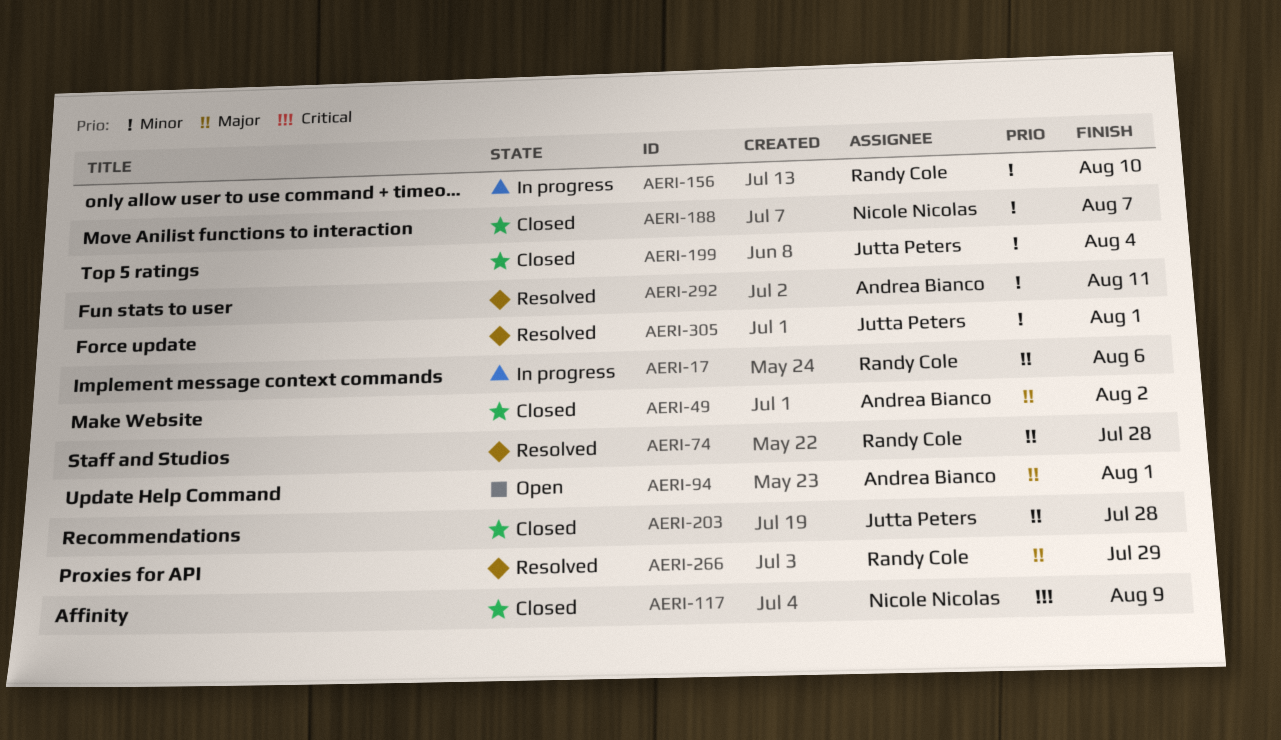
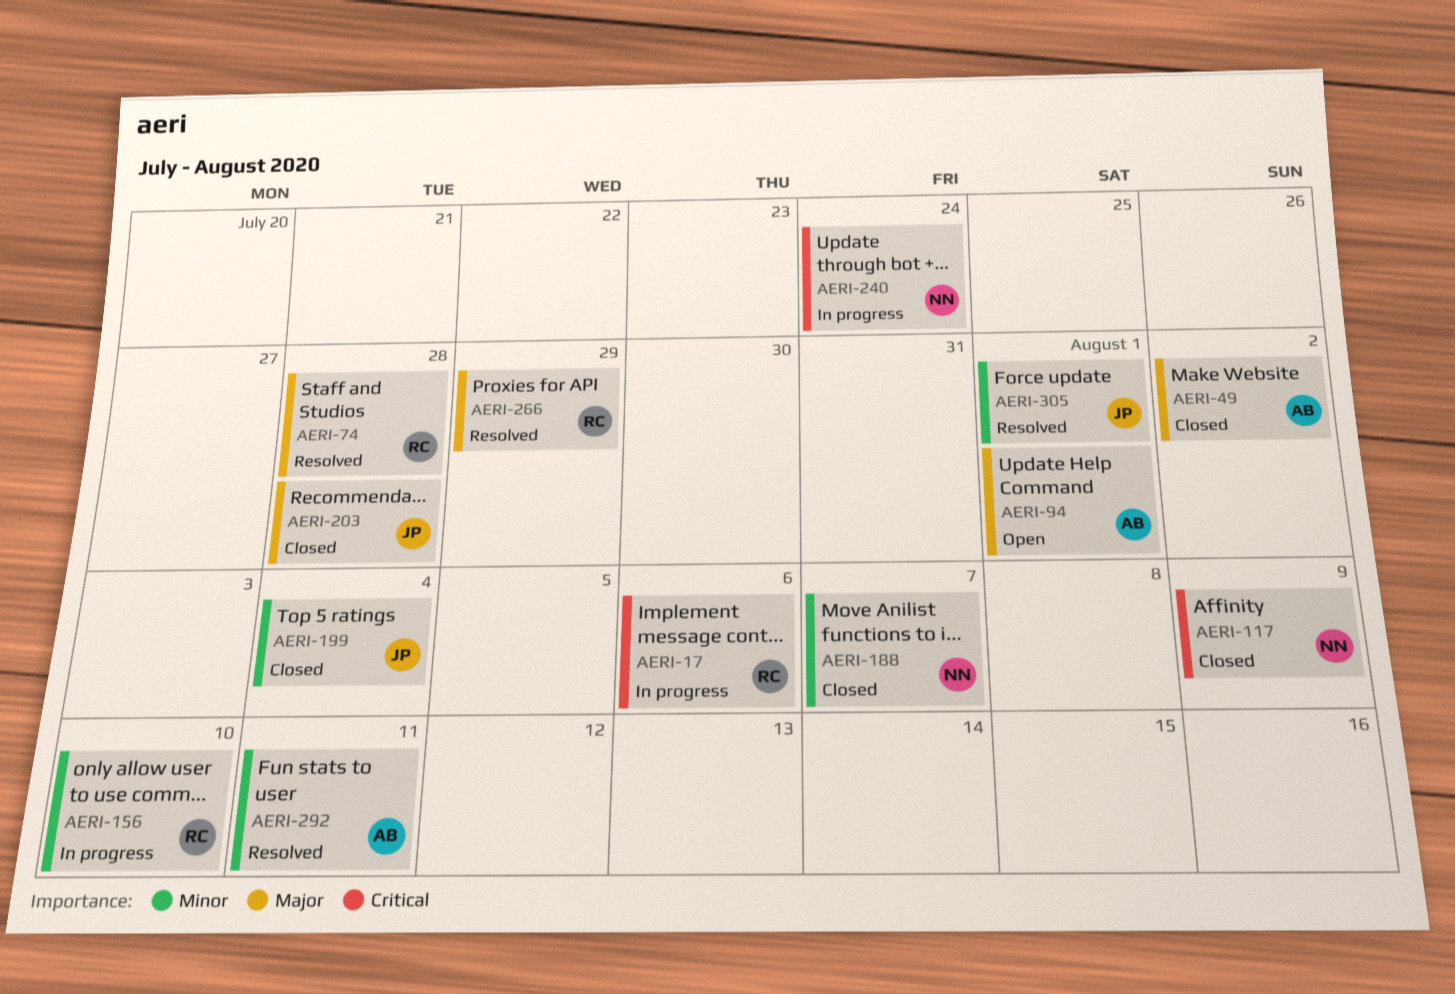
AERI-17, priority: Major -> Critical
AERI-240: none -> present

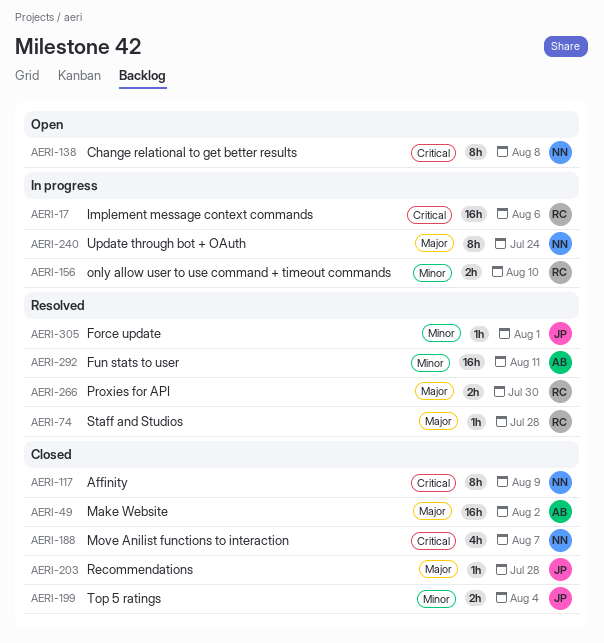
AERI-94: present -> none
AERI-138: none -> present
AERI-188, priority: Minor -> Critical
AERI-240, priority: Critical -> Major
AERI-266, due: Jul 29 -> Jul 30

